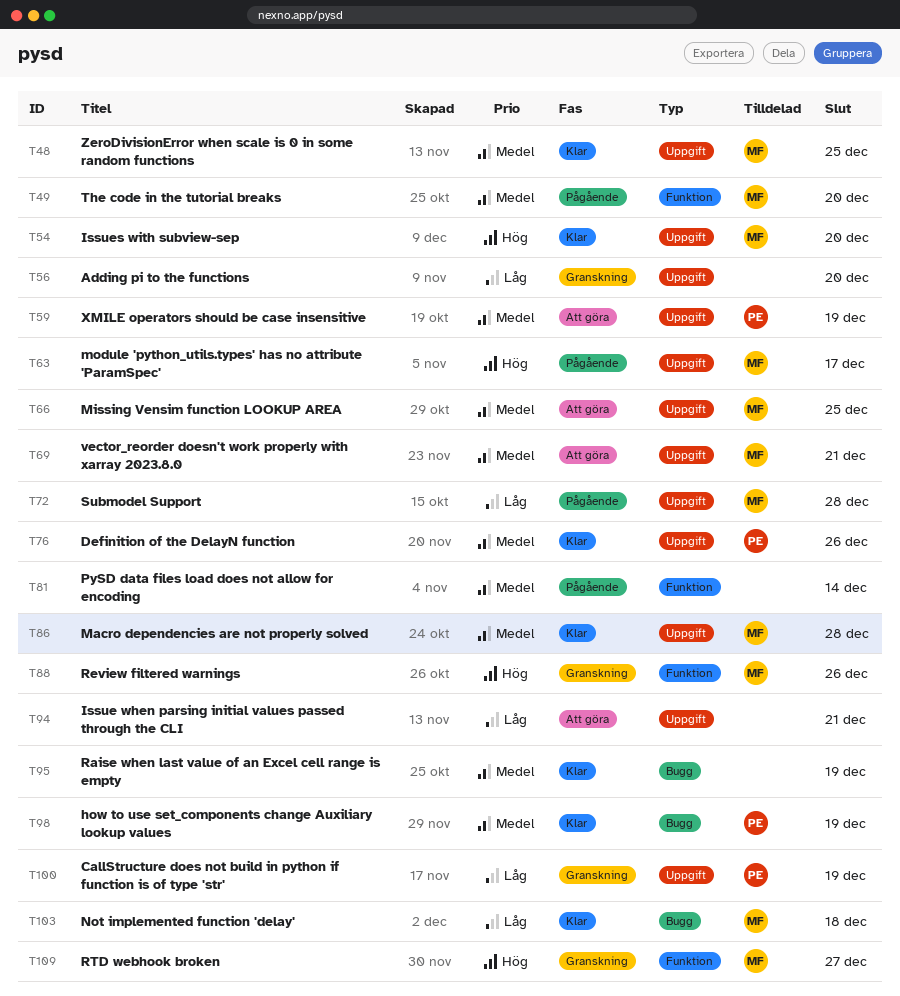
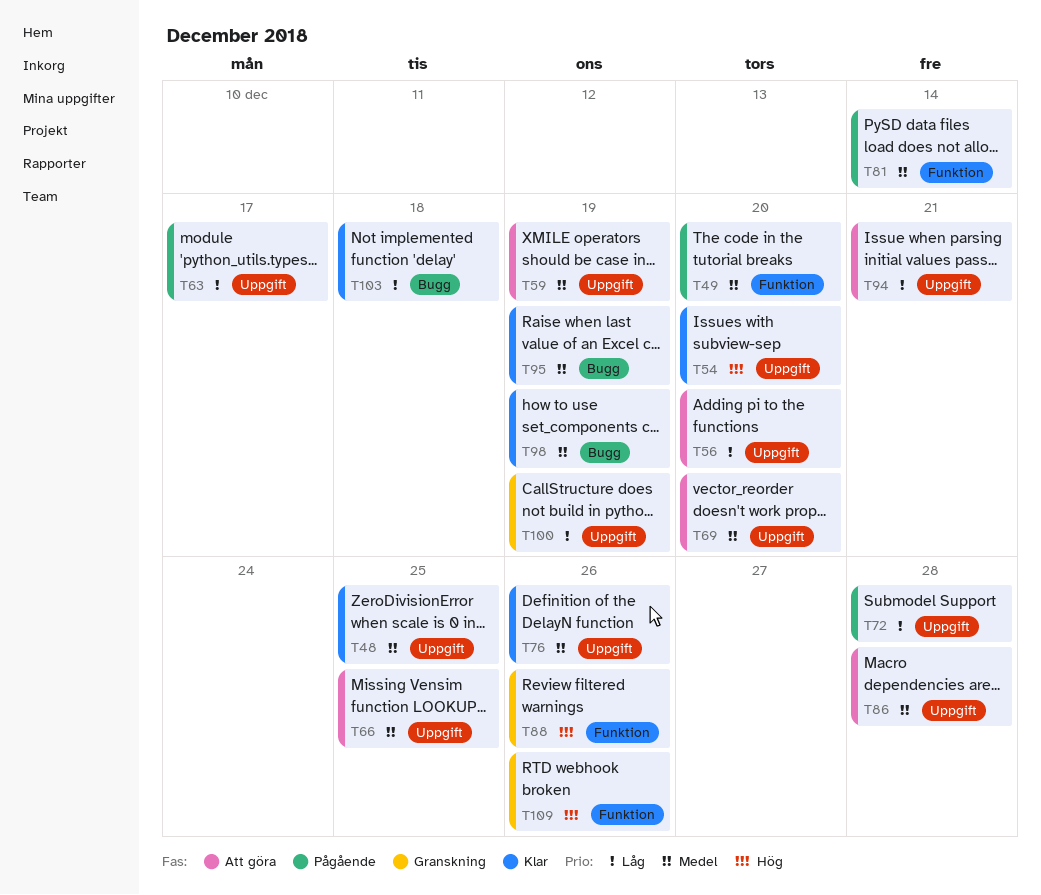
T56, status: Granskning -> Att göra
T63, priority: Hög -> Låg
T69, due: Dec 21 -> Dec 20
T86, status: Klar -> Att göra
T109, due: Dec 27 -> Dec 26

